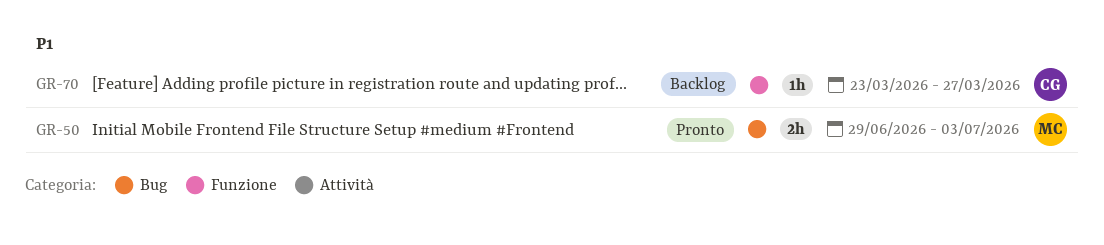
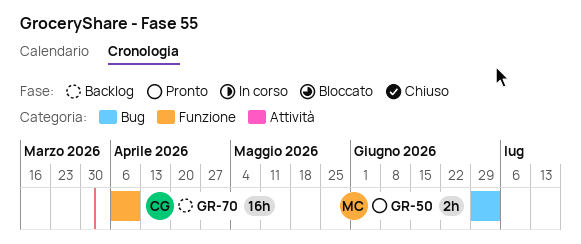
GR-70, estimate: 1h -> 16h
GR-70, start: Mar 23 -> Apr 6
GR-70, due: Mar 27 -> Apr 10

